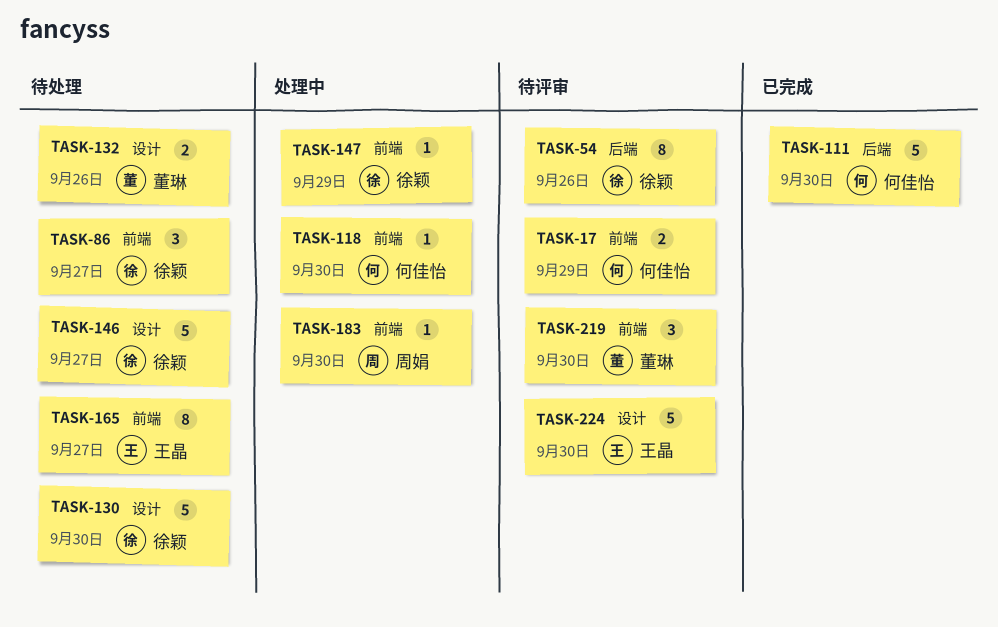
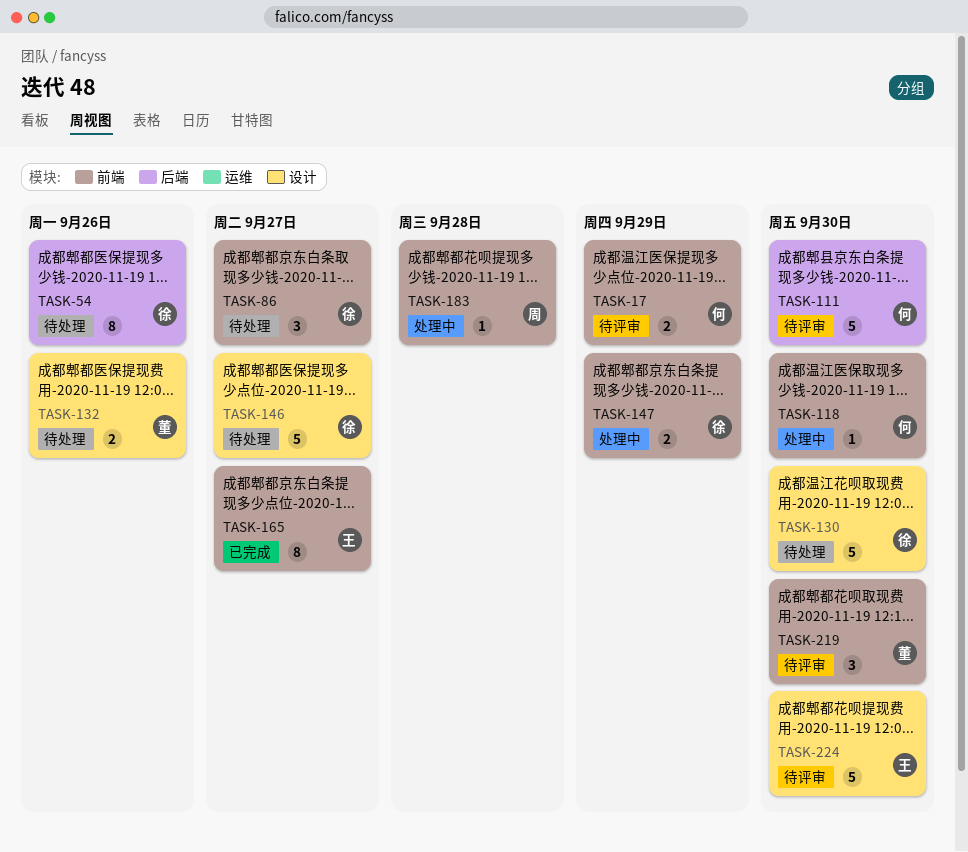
TASK-54, status: 待评审 -> 待处理
TASK-111, status: 已完成 -> 待评审
TASK-147, estimate: 1 -> 2
TASK-165, status: 待处理 -> 已完成
TASK-183, due: Sep 30 -> Sep 28

